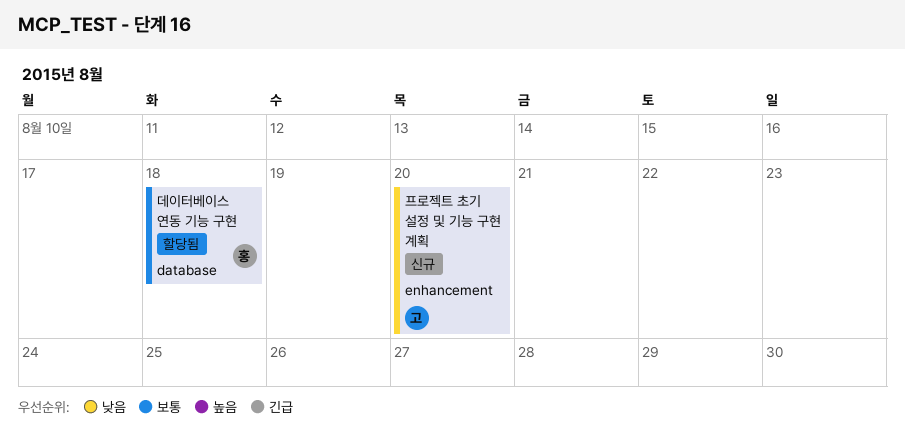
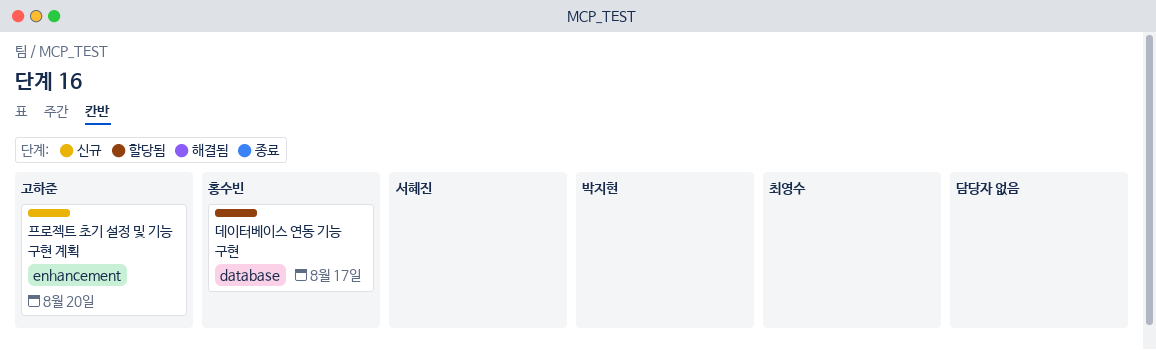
데이터베이스 연동 기능 구현, due: Aug 18 -> Aug 17

